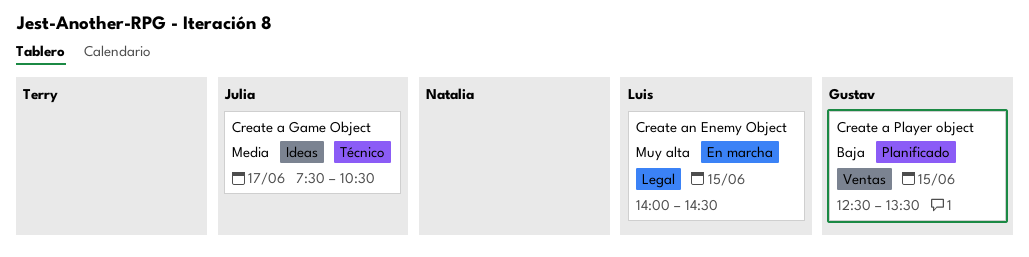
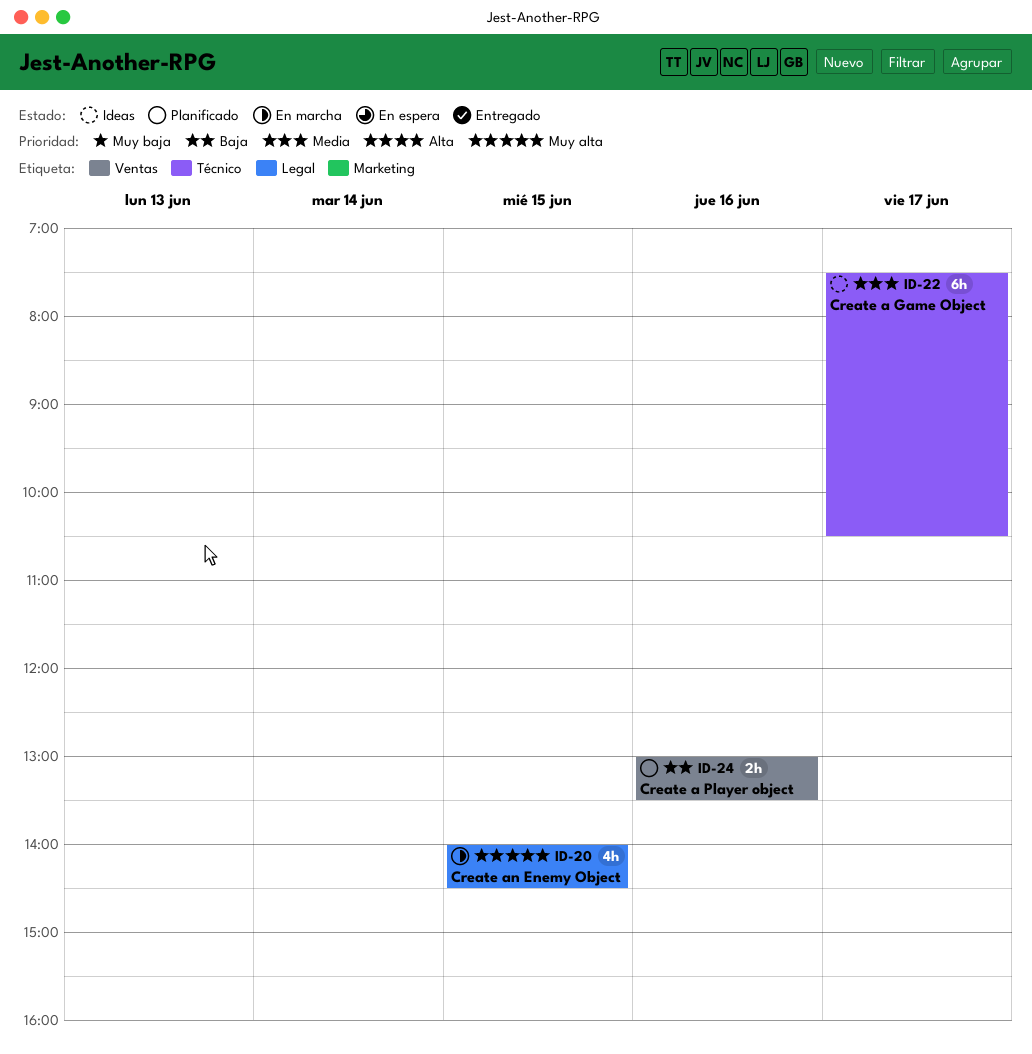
Create a Player object, day: Jun 15 -> Jun 16
Create a Player object, begins: 12:30 -> 13:00

